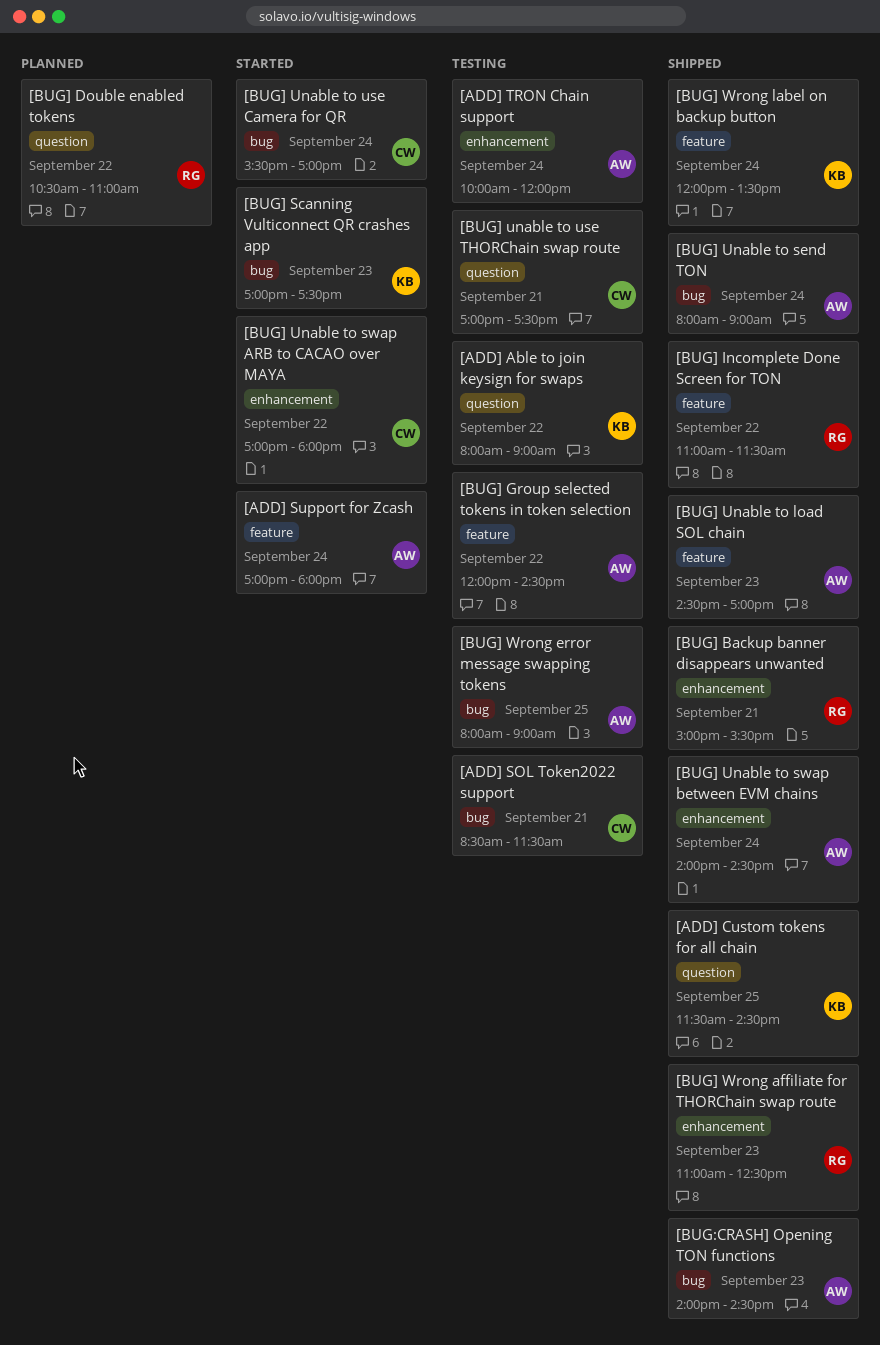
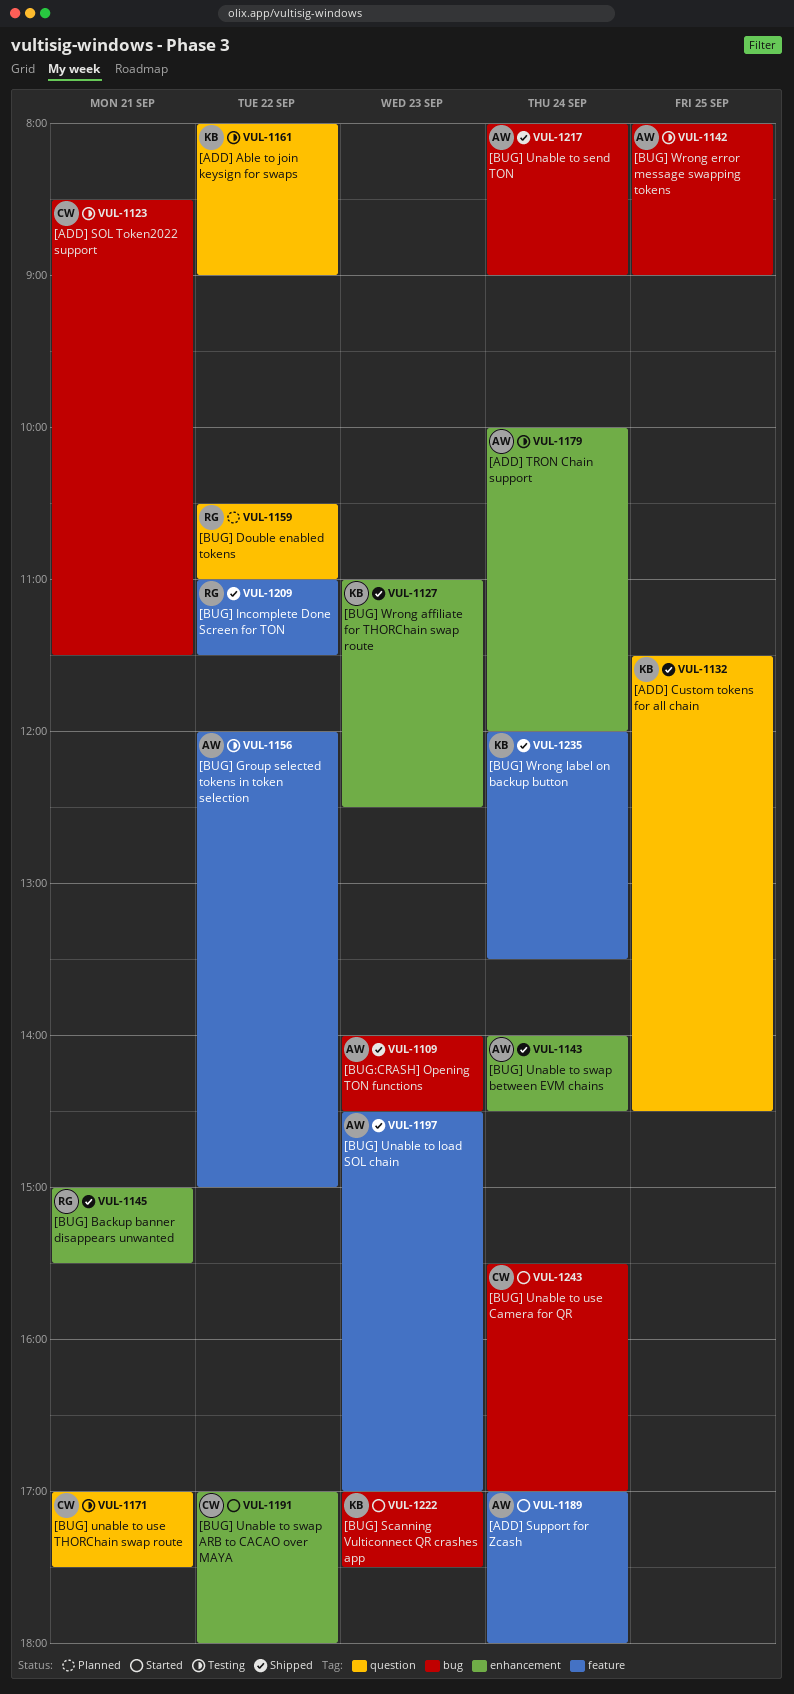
[BUG] Group selected tokens in token selection, ends: 14:30 -> 15:00
[BUG] Wrong affiliate for THORChain swap route, owner: RG -> KB

